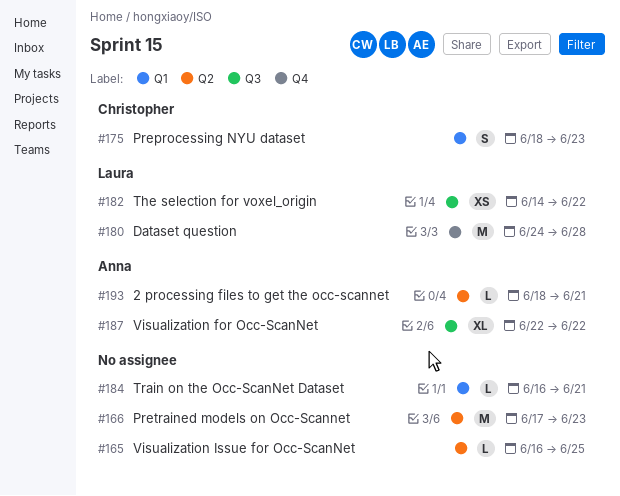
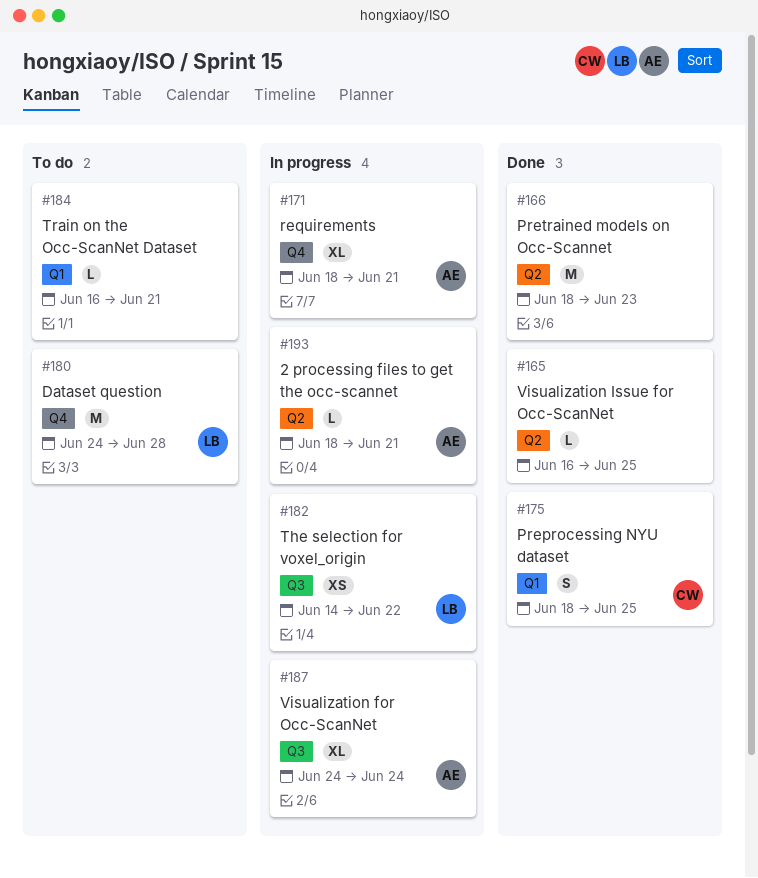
#166, start: Jun 17 -> Jun 18
#171: none -> present
#175, due: Jun 23 -> Jun 25
#187, start: Jun 22 -> Jun 24
#187, due: Jun 22 -> Jun 24

